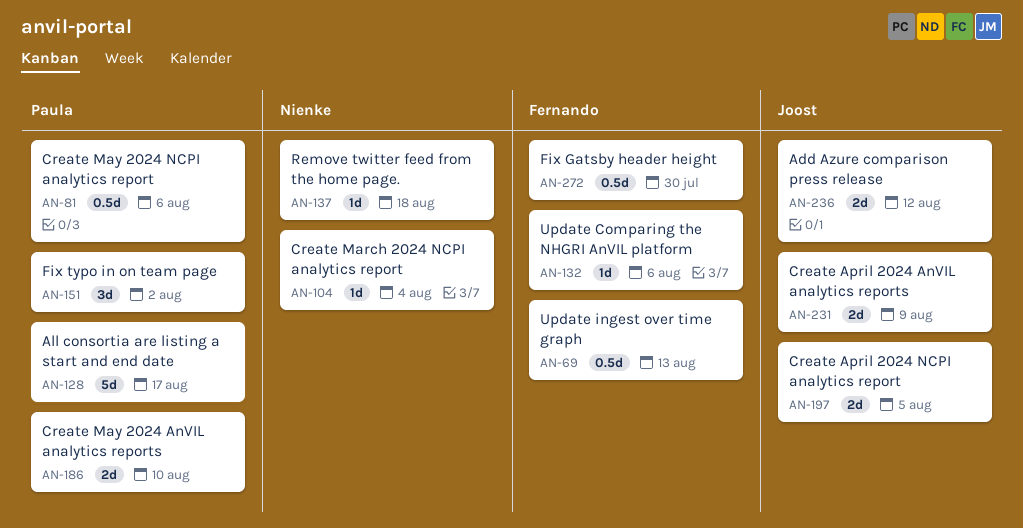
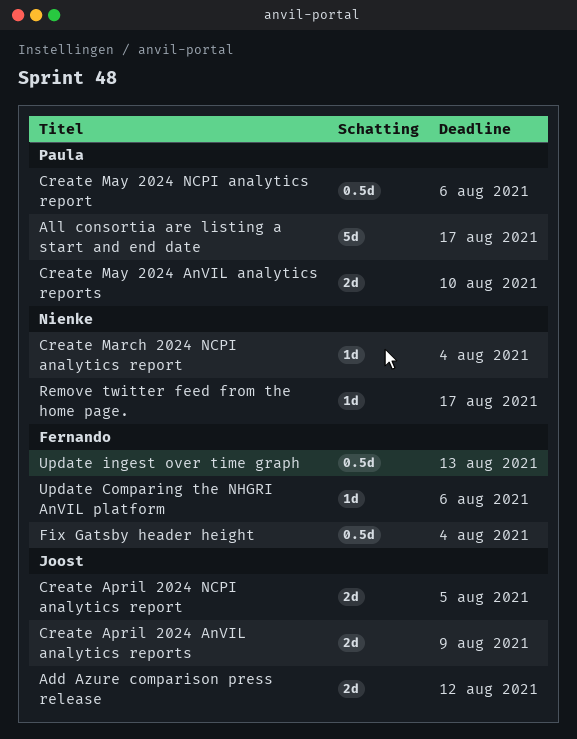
Fix Gatsby header height, due: Jul 30 -> Aug 4
Fix typo in on team page: present -> none
Remove twitter feed from the home page., due: Aug 18 -> Aug 17

